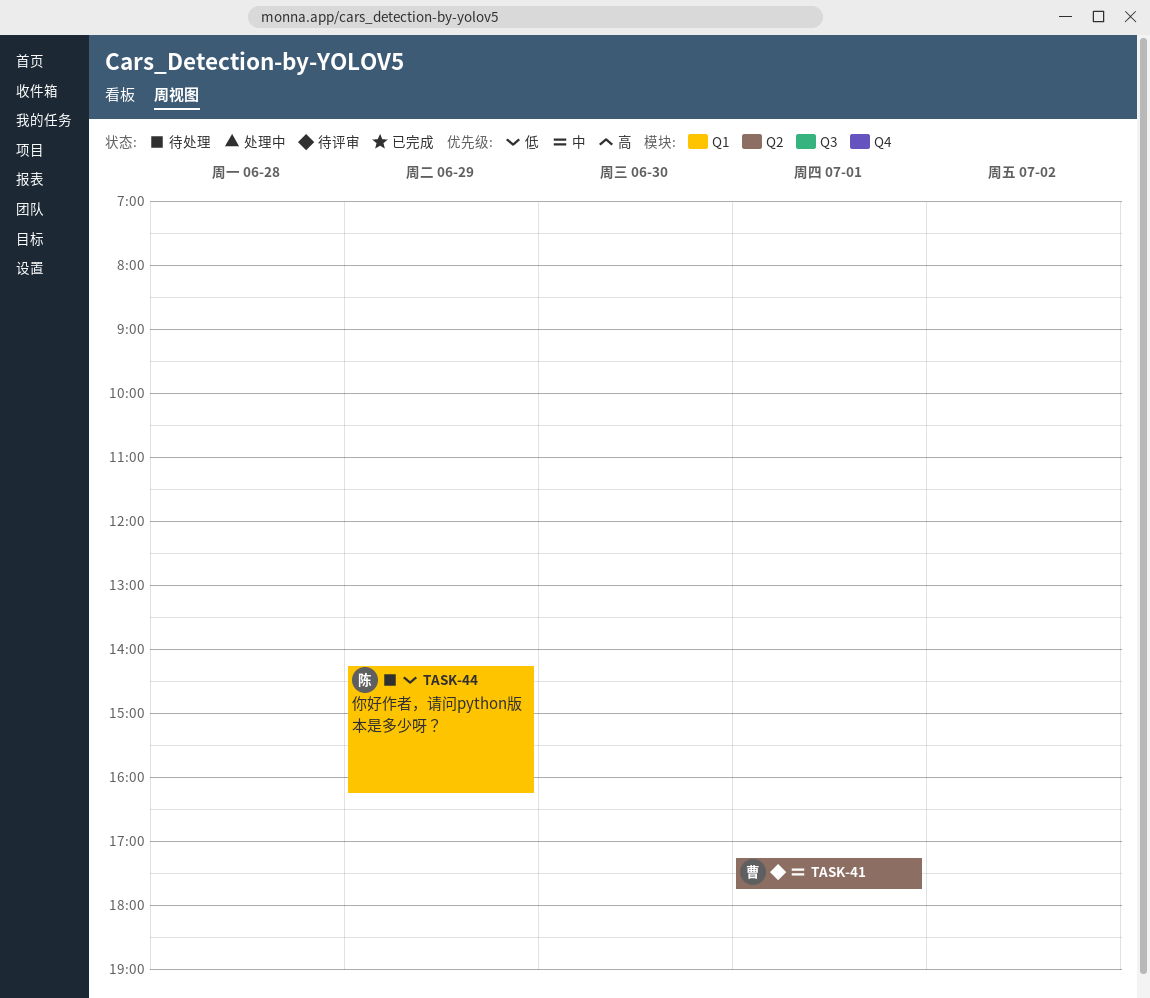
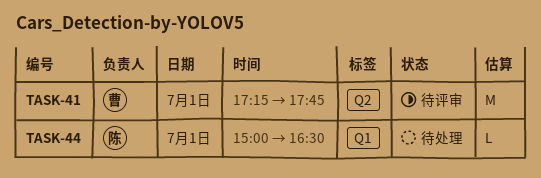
TASK-44, day: Jun 29 -> Jul 1
TASK-44, begins: 14:15 -> 15:00
TASK-44, ends: 16:15 -> 16:30

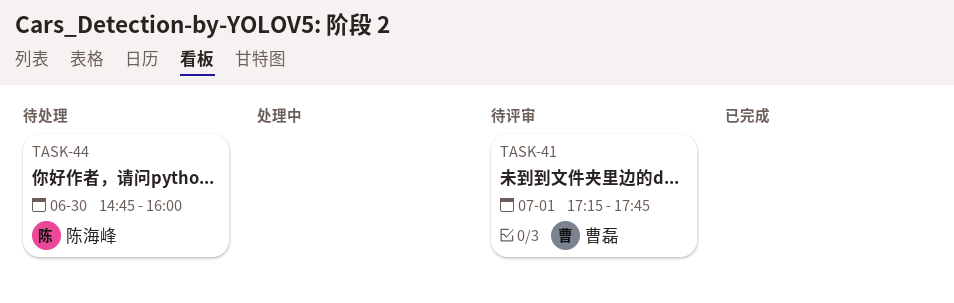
TASK-44, day: Jul 1 -> Jun 30
TASK-44, begins: 15:00 -> 14:45
TASK-44, ends: 16:30 -> 16:00

